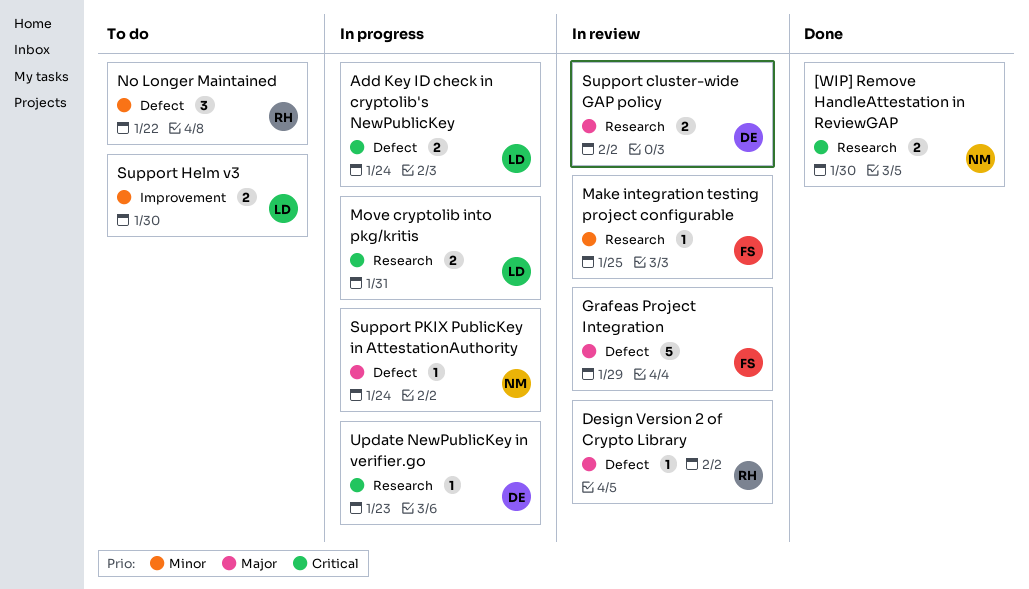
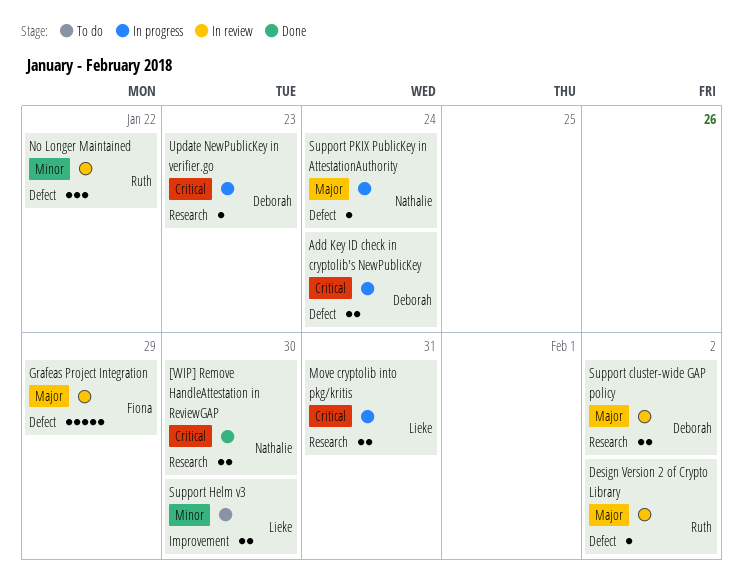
Add Key ID check in cryptolib's NewPublicKey, owner: Lieke -> Deborah
Make integration testing project configurable: present -> none
No Longer Maintained, status: To do -> In review

